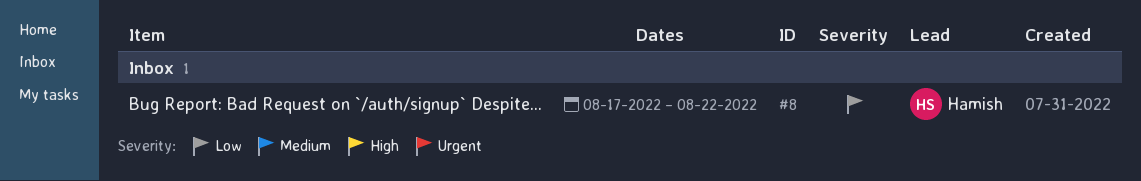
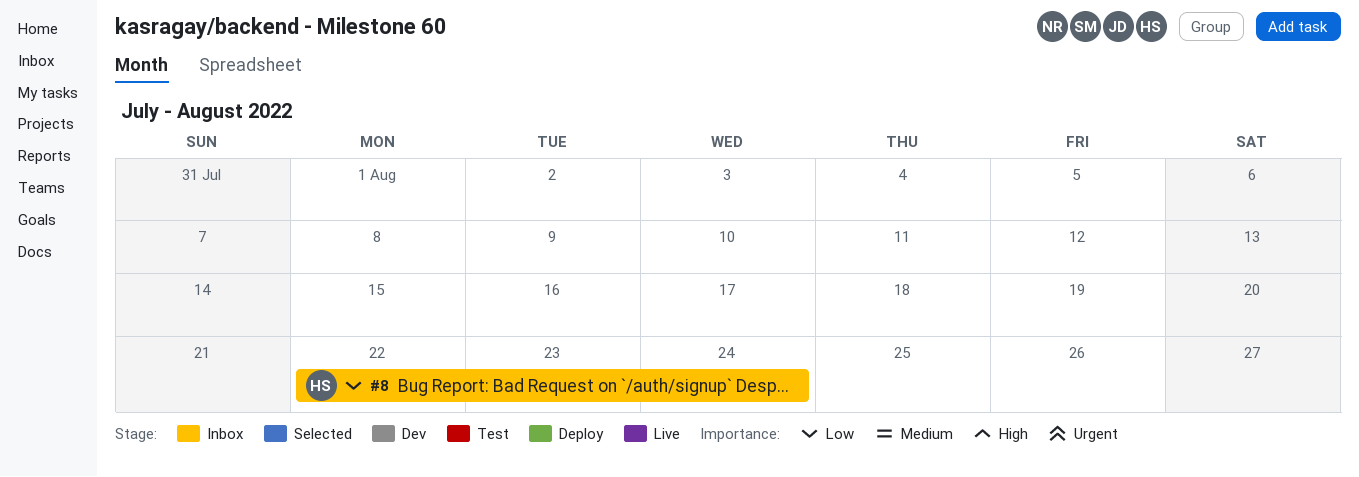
#8, start: Aug 17 -> Aug 22
#8, due: Aug 22 -> Aug 24

